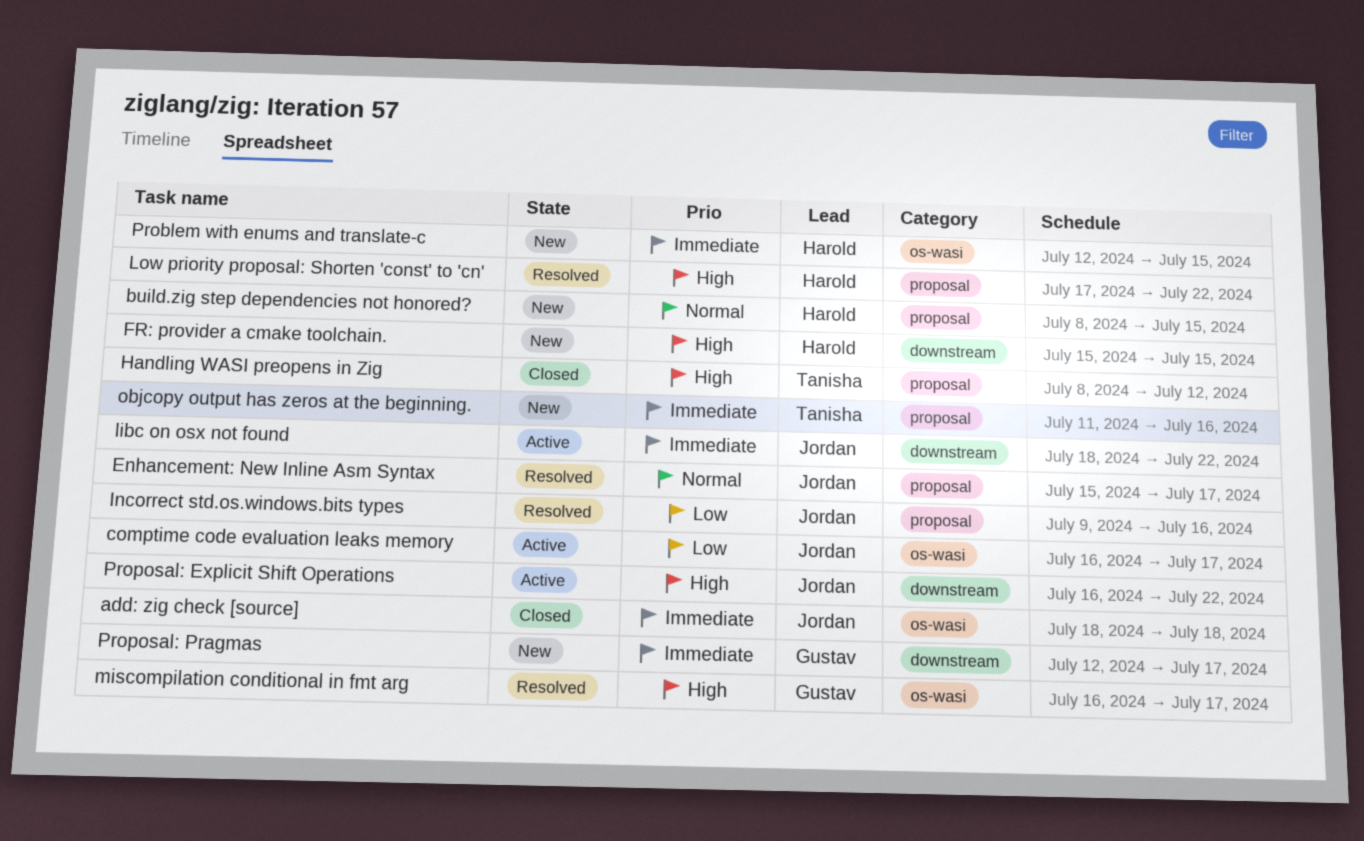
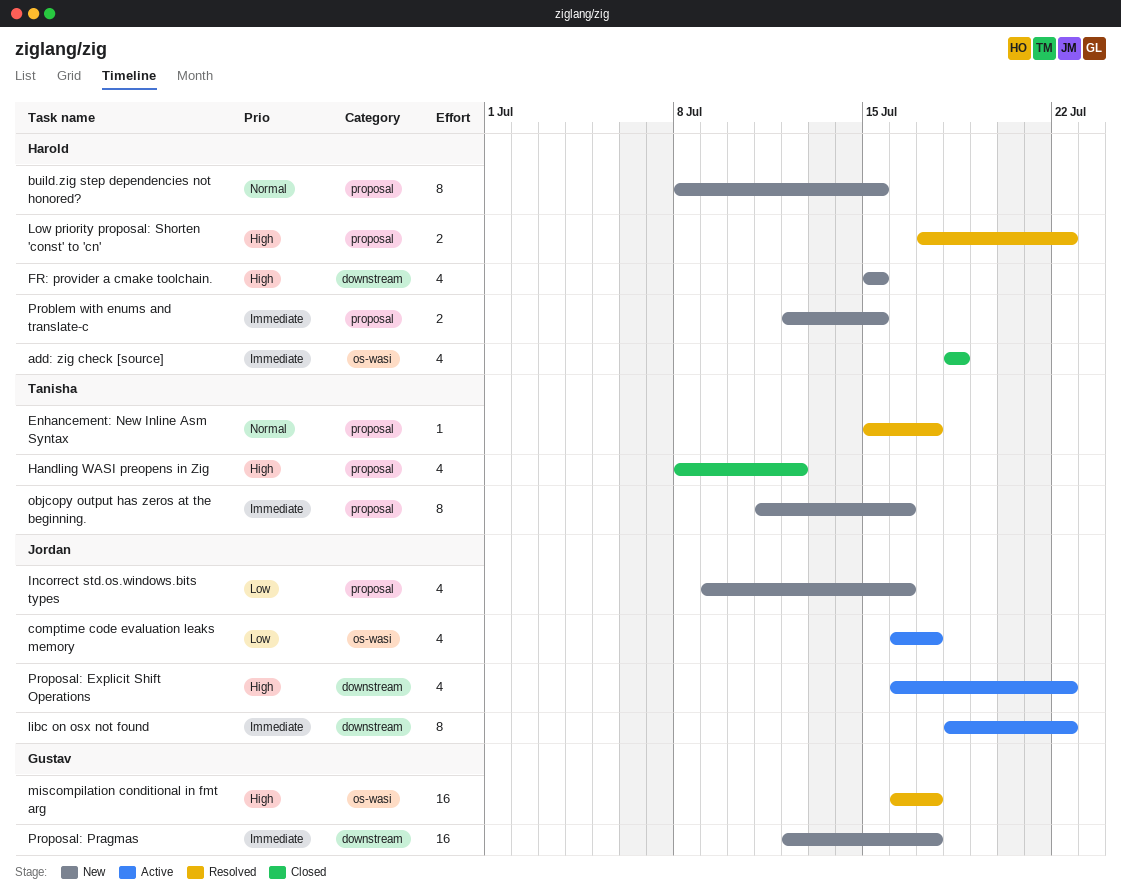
add: zig check [source], owner: Jordan -> Harold
Enhancement: New Inline Asm Syntax, owner: Jordan -> Tanisha
Incorrect std.os.windows.bits types, status: Resolved -> New
Problem with enums and translate-c, label: os-wasi -> proposal

